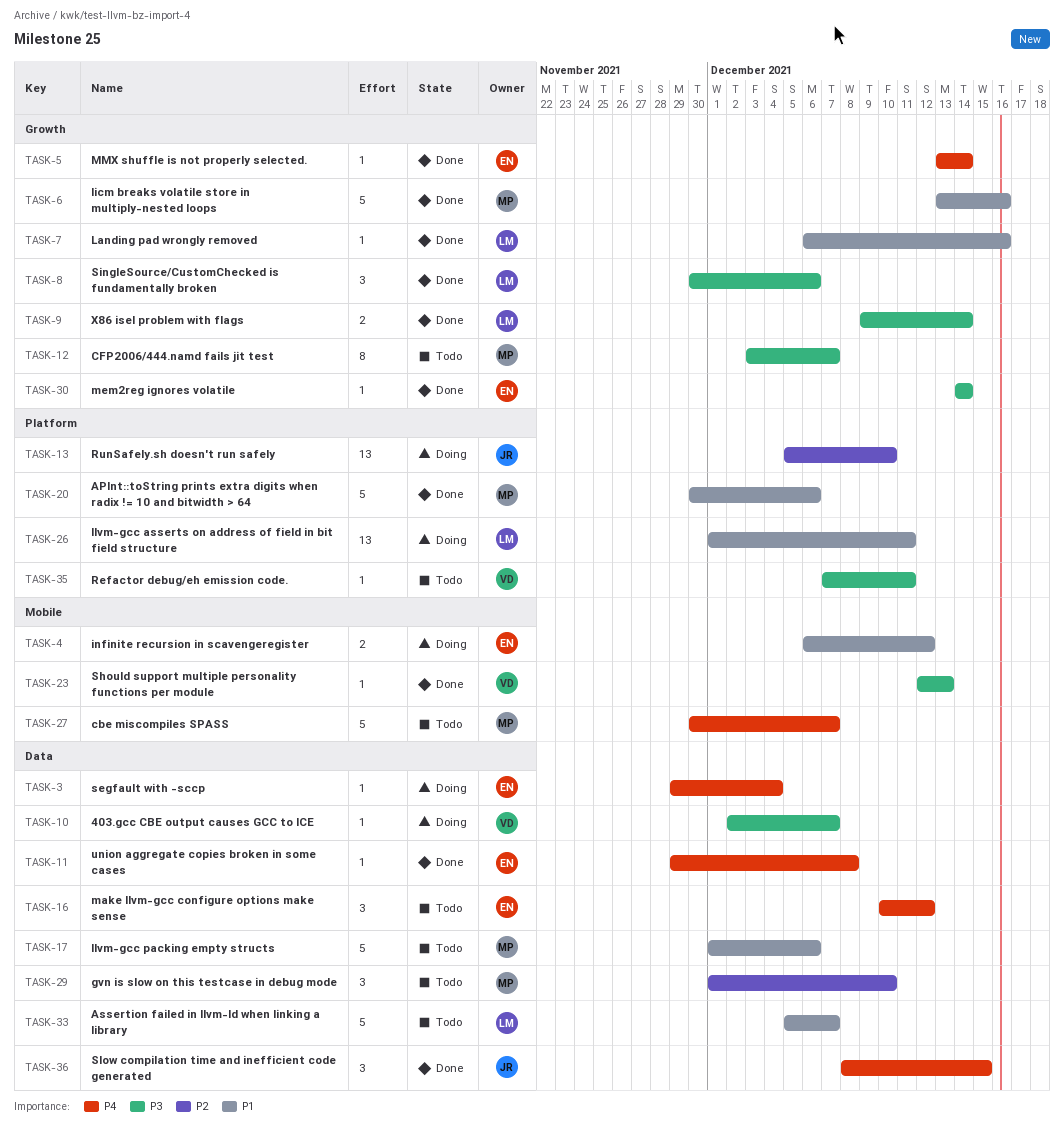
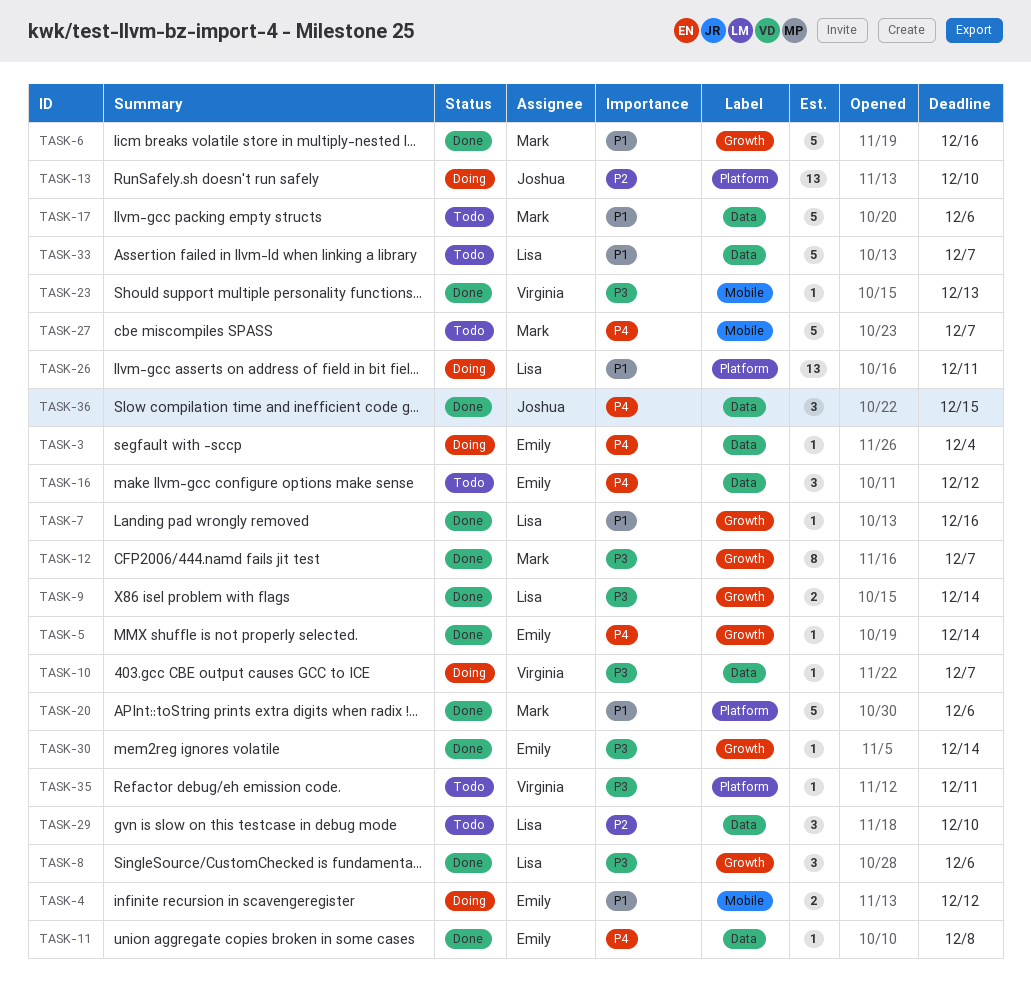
TASK-12, status: Todo -> Done
TASK-29, owner: Mark -> Lisa

